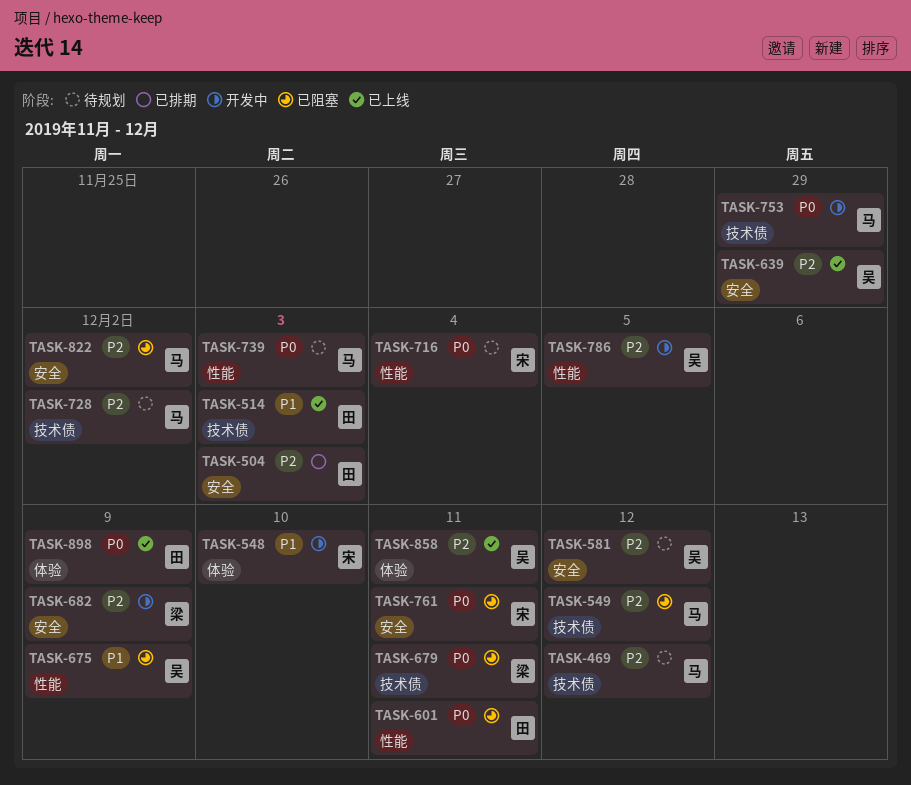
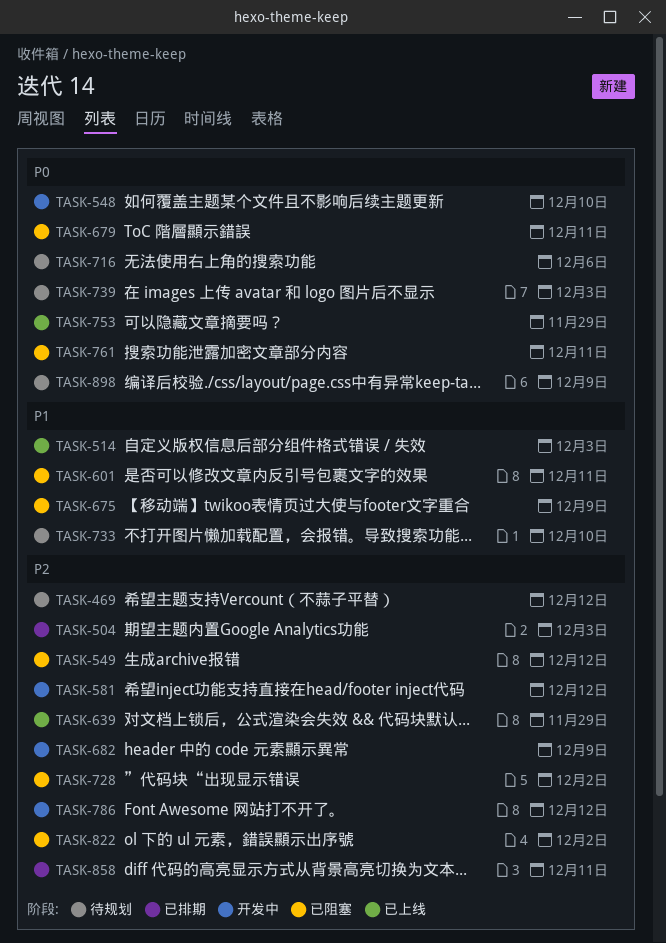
TASK-548, priority: P1 -> P0
TASK-581, status: 待规划 -> 开发中
TASK-601, priority: P0 -> P1
TASK-716, due: Dec 4 -> Dec 6
TASK-728, status: 待规划 -> 已阻塞
TASK-733: none -> present
TASK-753, status: 开发中 -> 已上线
TASK-786, due: Dec 5 -> Dec 12
TASK-858, status: 已上线 -> 已排期
TASK-898, status: 已上线 -> 待规划

